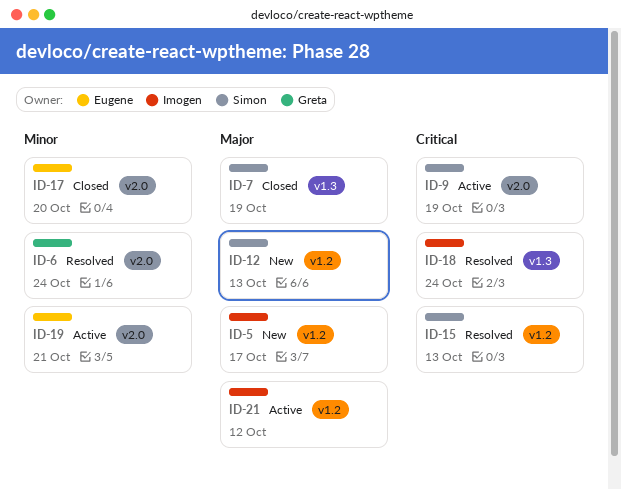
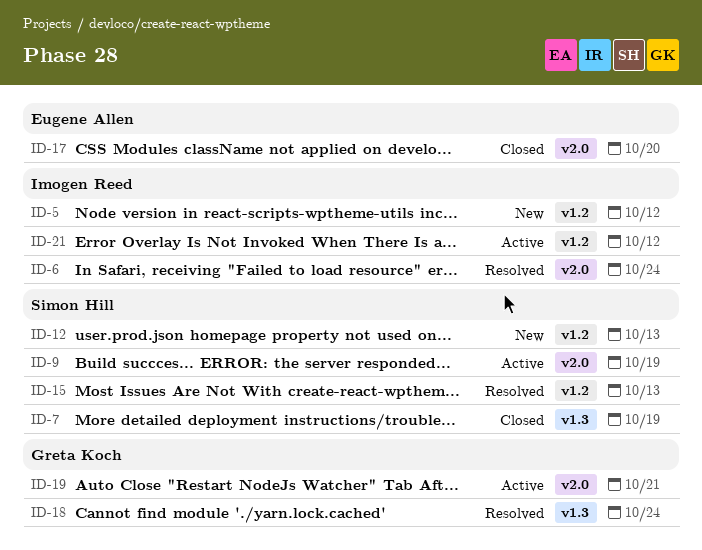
ID-5, due: Oct 17 -> Oct 12
ID-6, owner: Greta Koch -> Imogen Reed
ID-18, owner: Imogen Reed -> Greta Koch
ID-19, owner: Eugene Allen -> Greta Koch

